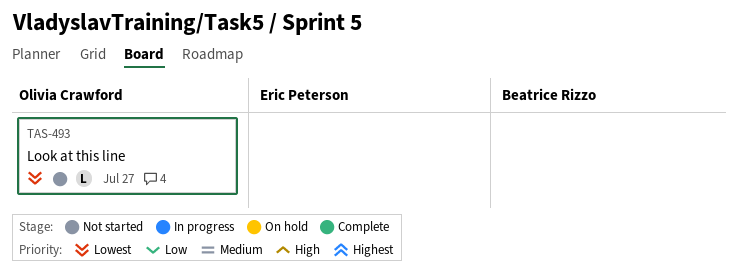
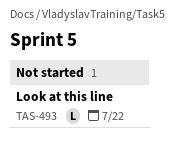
TAS-493, due: Jul 27 -> Jul 22

